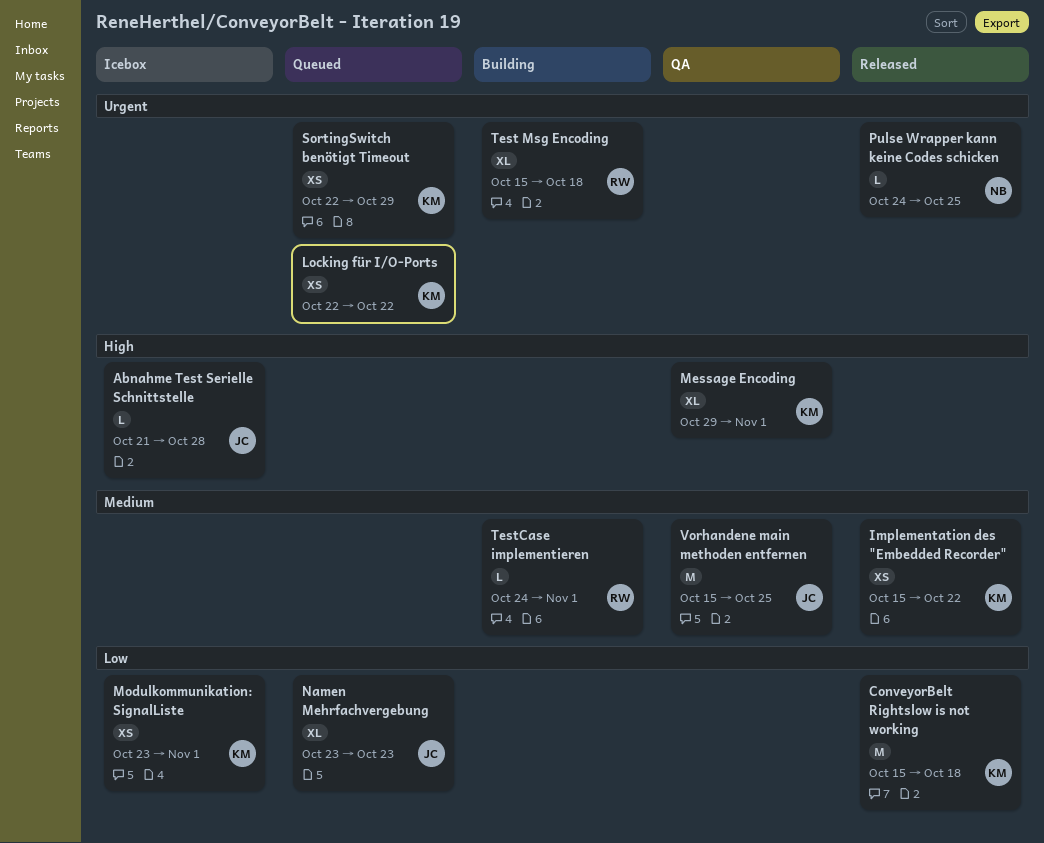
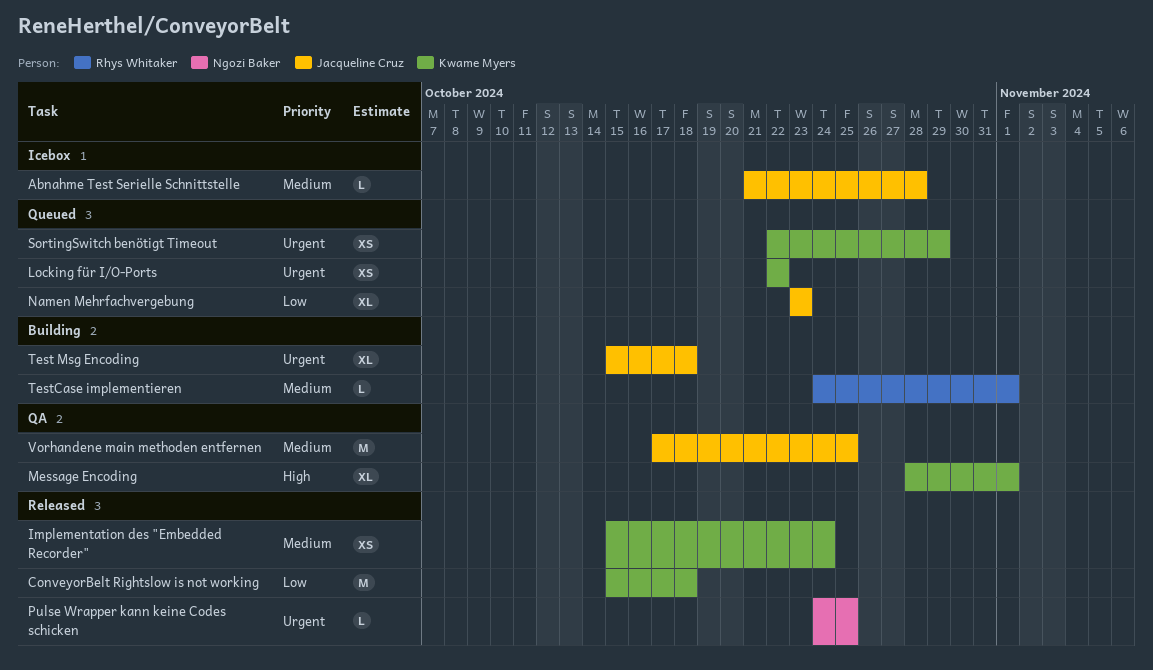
Abnahme Test Serielle Schnittstelle, priority: High -> Medium
Implementation des "Embedded Recorder", due: Oct 22 -> Oct 24
Message Encoding, start: Oct 29 -> Oct 28
Modulkommunikation: SignalListe: present -> none
Test Msg Encoding, owner: Rhys Whitaker -> Jacqueline Cruz
Vorhandene main methoden entfernen, start: Oct 15 -> Oct 17

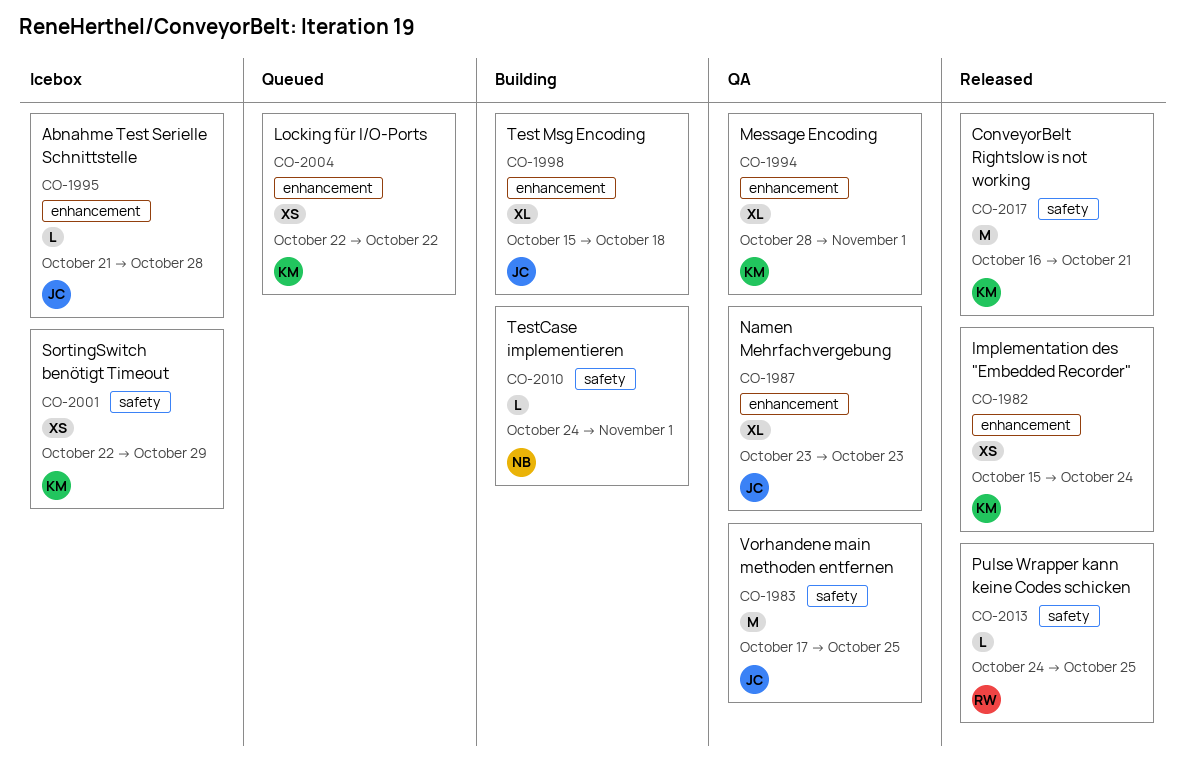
ConveyorBelt Rightslow is not working, start: Oct 15 -> Oct 16
ConveyorBelt Rightslow is not working, due: Oct 18 -> Oct 21
Namen Mehrfachvergebung, status: Queued -> QA
Pulse Wrapper kann keine Codes schicken, owner: Ngozi Baker -> Rhys Whitaker
SortingSwitch benötigt Timeout, status: Queued -> Icebox
TestCase implementieren, owner: Rhys Whitaker -> Ngozi Baker

